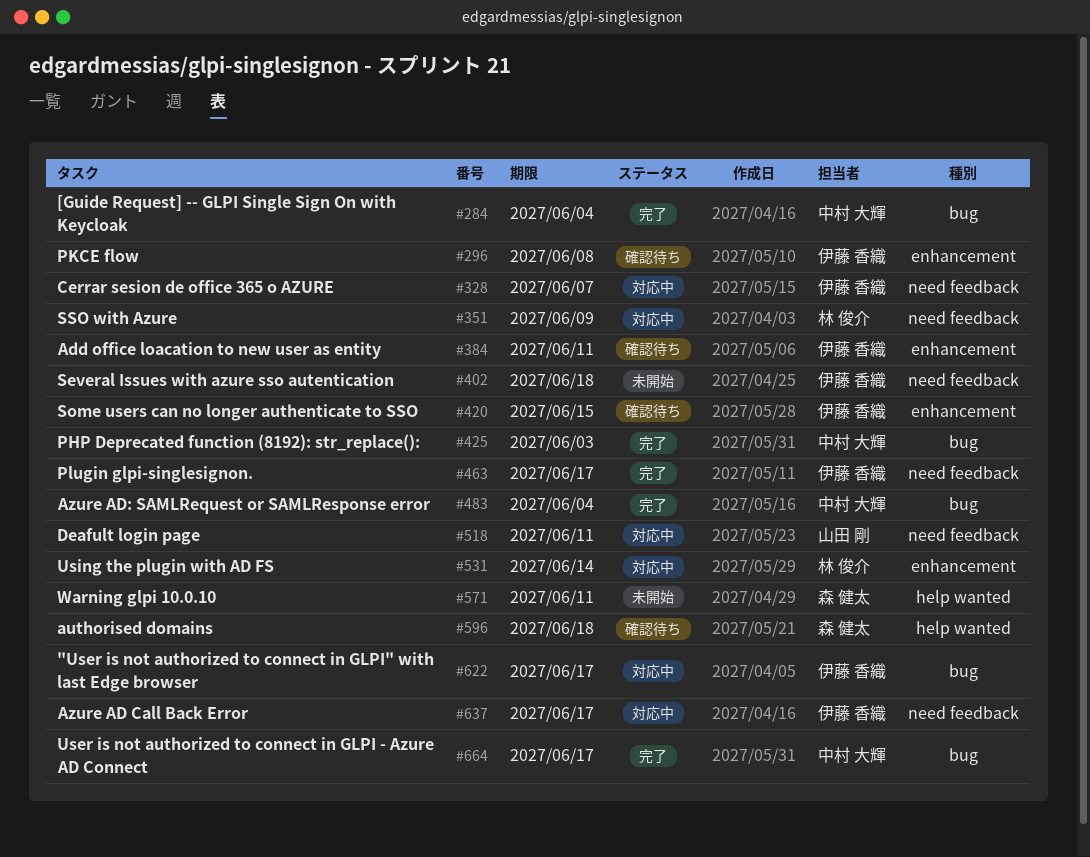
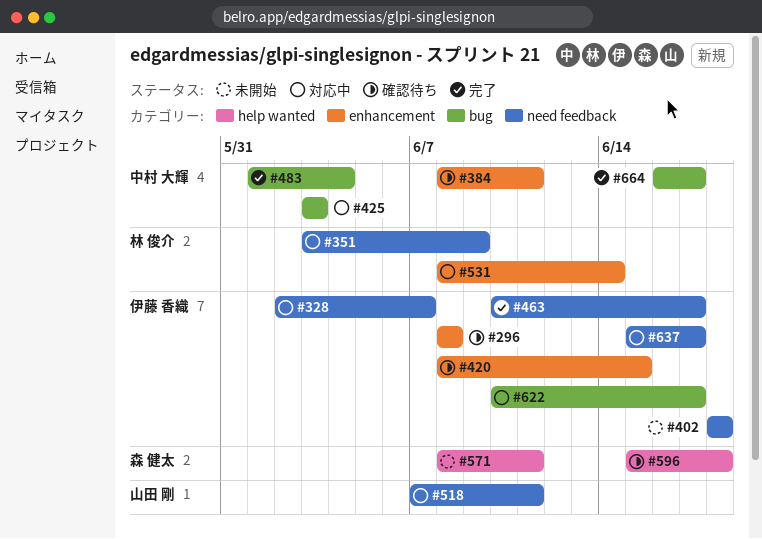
#284: present -> none
#384, owner: 伊藤 香織 -> 中村 大輝
#425, status: 完了 -> 対応中

